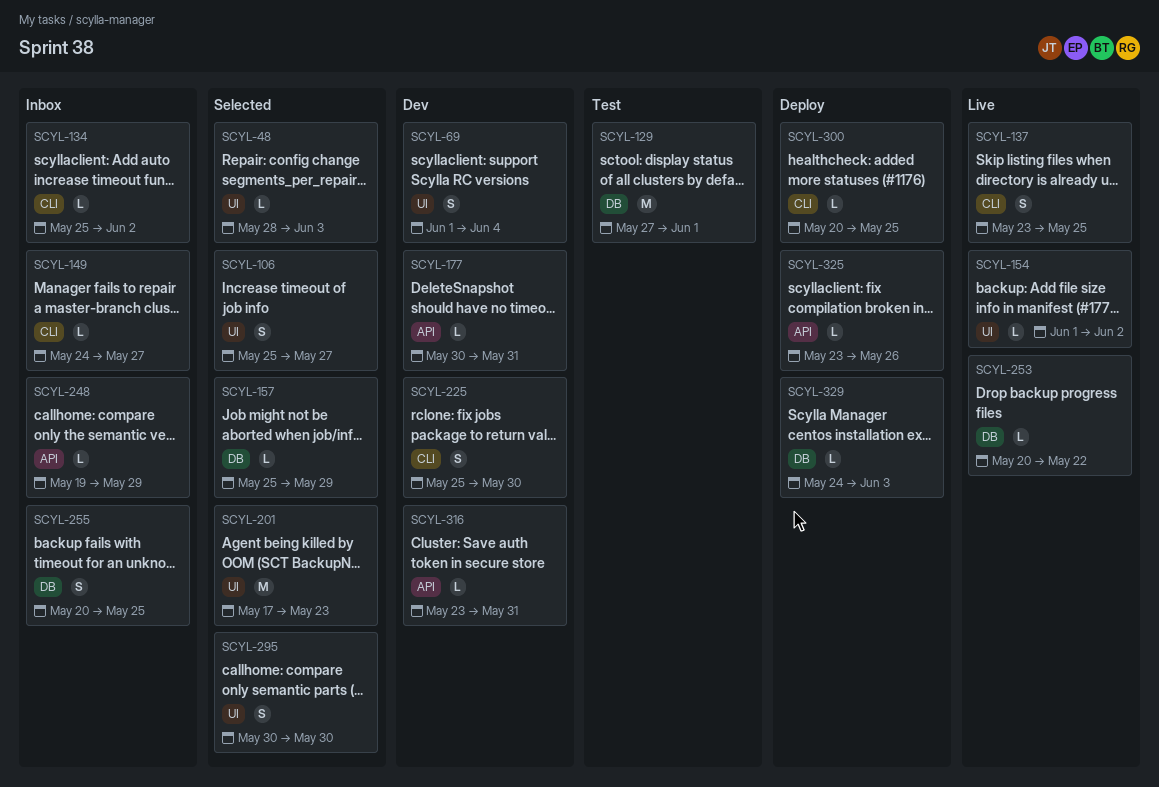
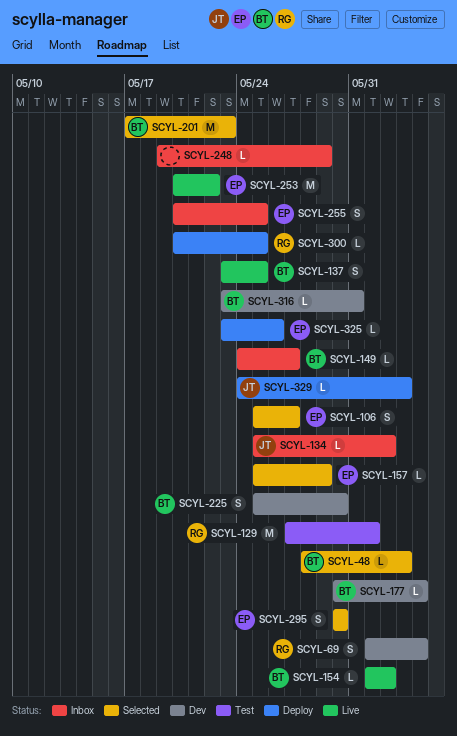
SCYL-177, due: May 31 -> Jun 4
SCYL-253, estimate: L -> M

